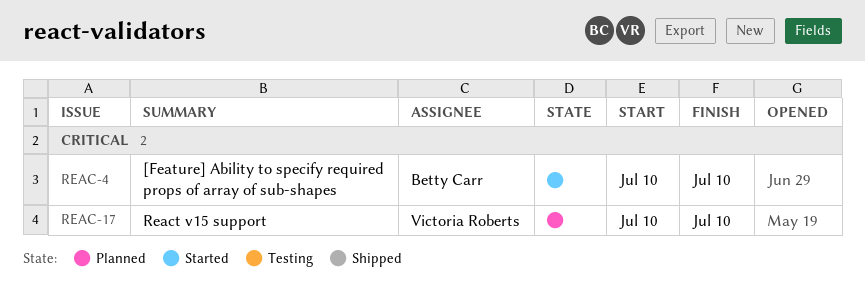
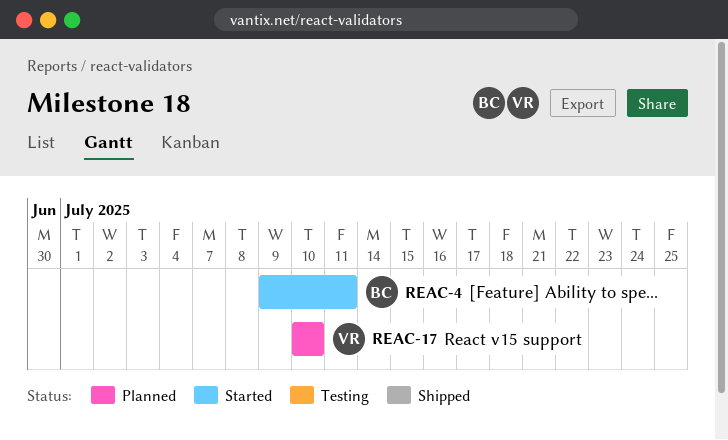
REAC-4, start: Jul 10 -> Jul 9
REAC-4, due: Jul 10 -> Jul 11

